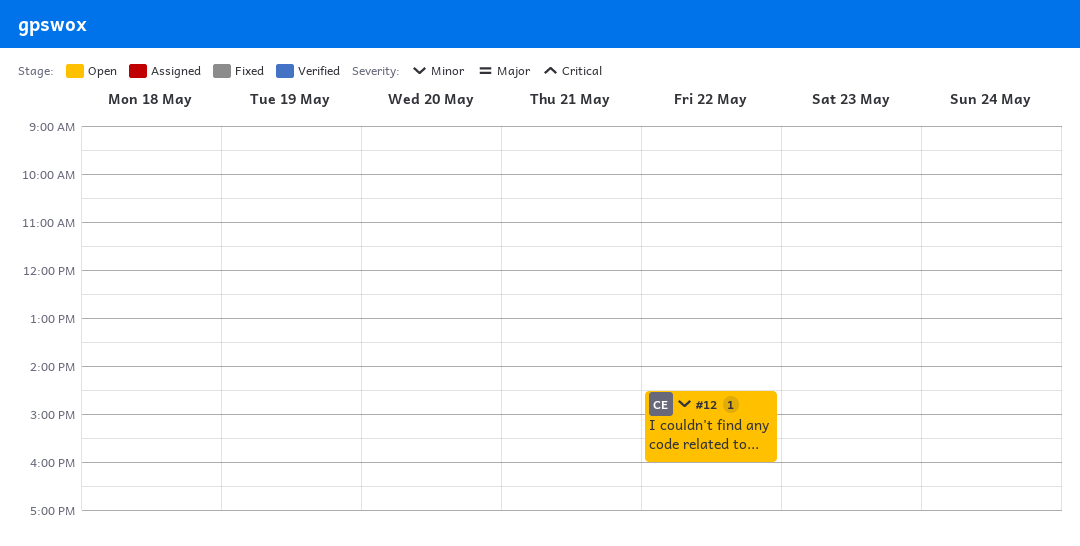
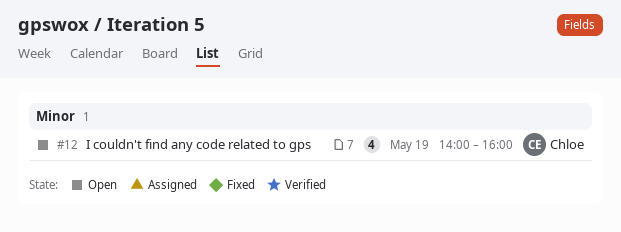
#12, estimate: 1 -> 4
#12, day: May 22 -> May 19
#12, begins: 14:30 -> 14:00

